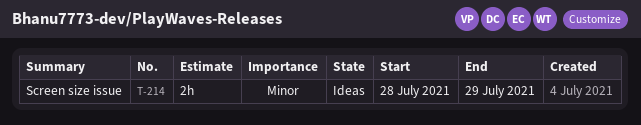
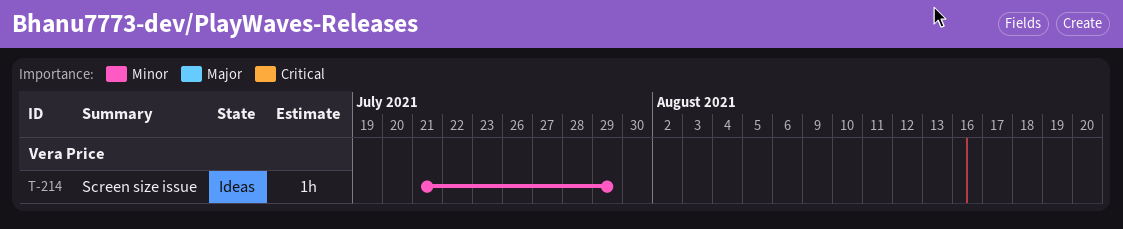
T-214, estimate: 2h -> 1h
T-214, start: Jul 28 -> Jul 21

